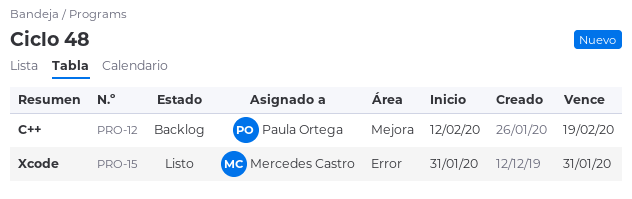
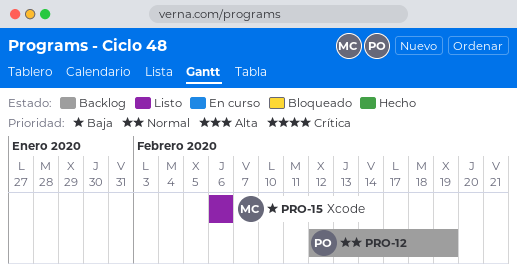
PRO-15, start: Jan 31 -> Feb 6
PRO-15, due: Jan 31 -> Feb 6

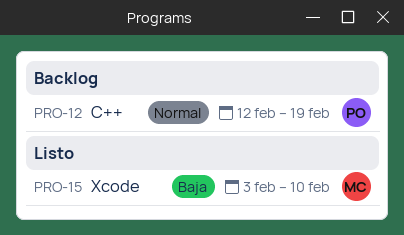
PRO-15, start: Feb 6 -> Feb 3
PRO-15, due: Feb 6 -> Feb 10

